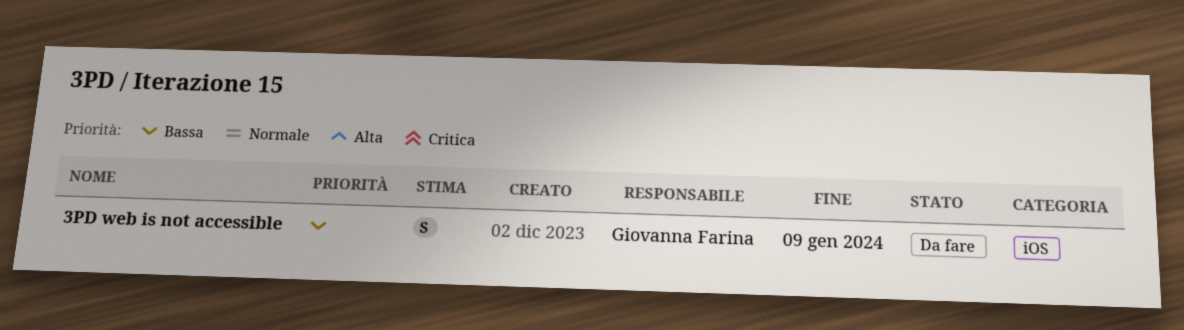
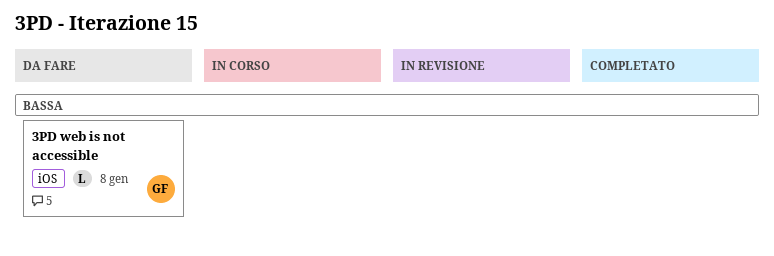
3PD web is not accessible, estimate: S -> L
3PD web is not accessible, due: Jan 9 -> Jan 8

